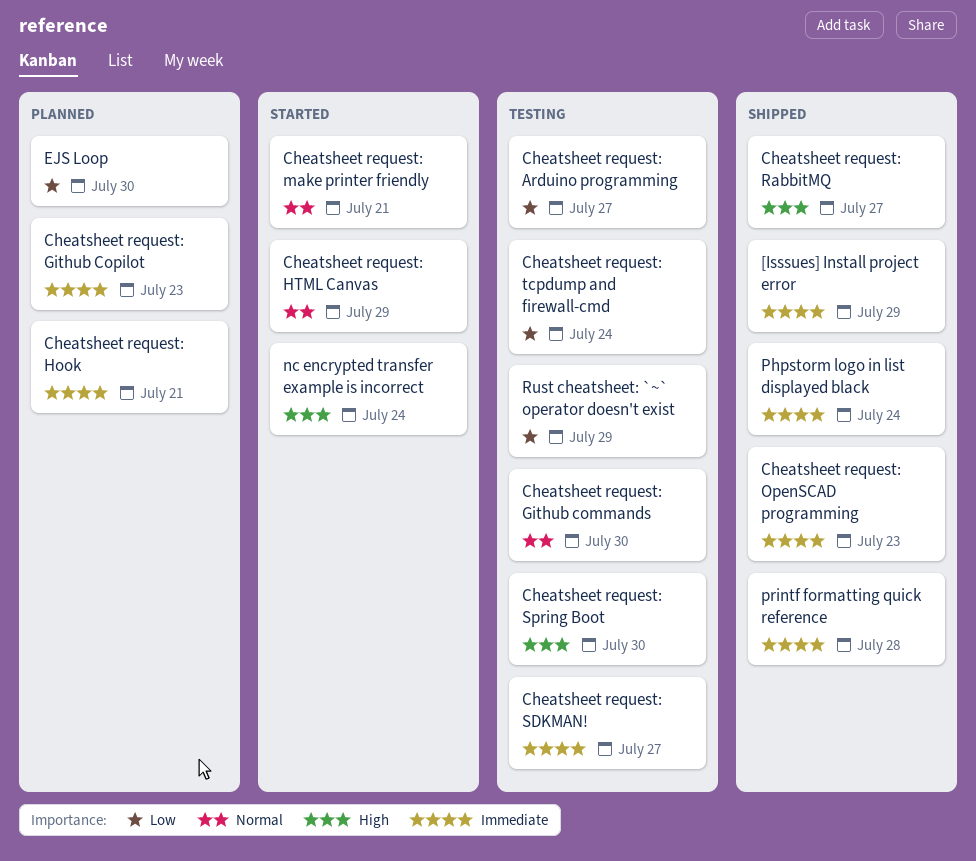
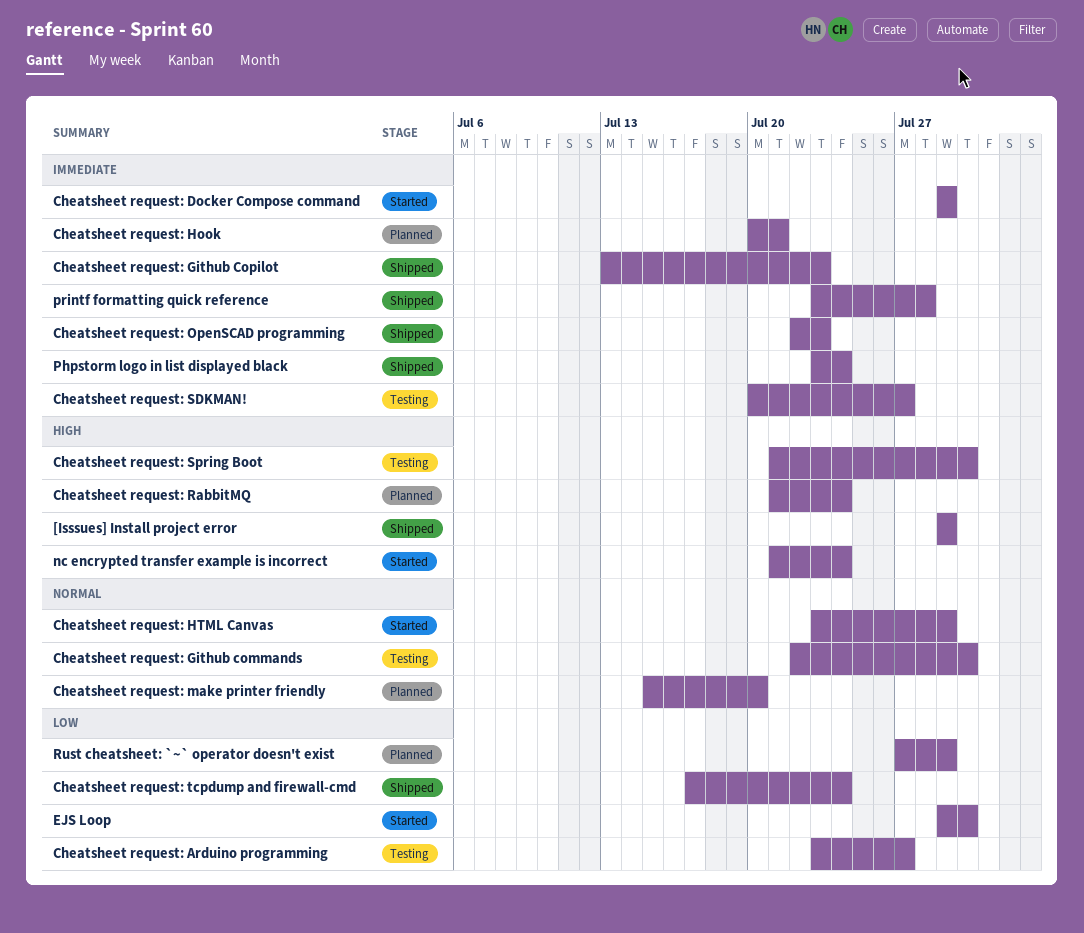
[Isssues] Install project error, priority: Immediate -> High
Cheatsheet request: Docker Compose command: none -> present
Cheatsheet request: Github Copilot, status: Planned -> Shipped
Cheatsheet request: make printer friendly, status: Started -> Planned
Cheatsheet request: make printer friendly, due: Jul 21 -> Jul 20
Cheatsheet request: RabbitMQ, status: Shipped -> Planned
Cheatsheet request: RabbitMQ, due: Jul 27 -> Jul 24
Cheatsheet request: tcpdump and firewall-cmd, status: Testing -> Shipped
EJS Loop, status: Planned -> Started
Rust cheatsheet: `~` operator doesn't exist, status: Testing -> Planned

